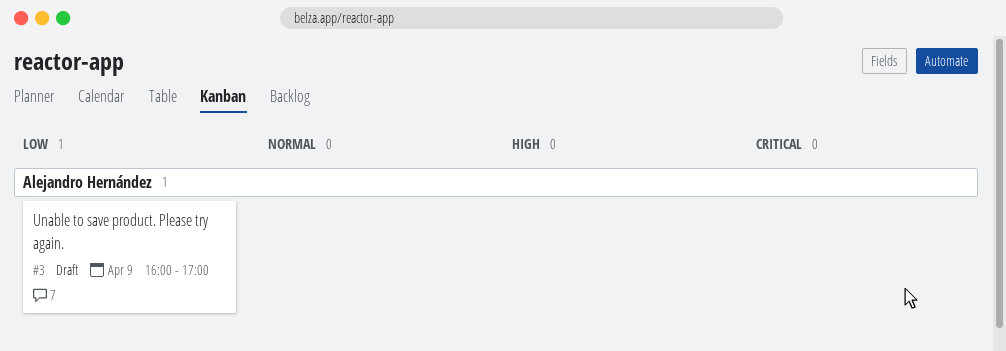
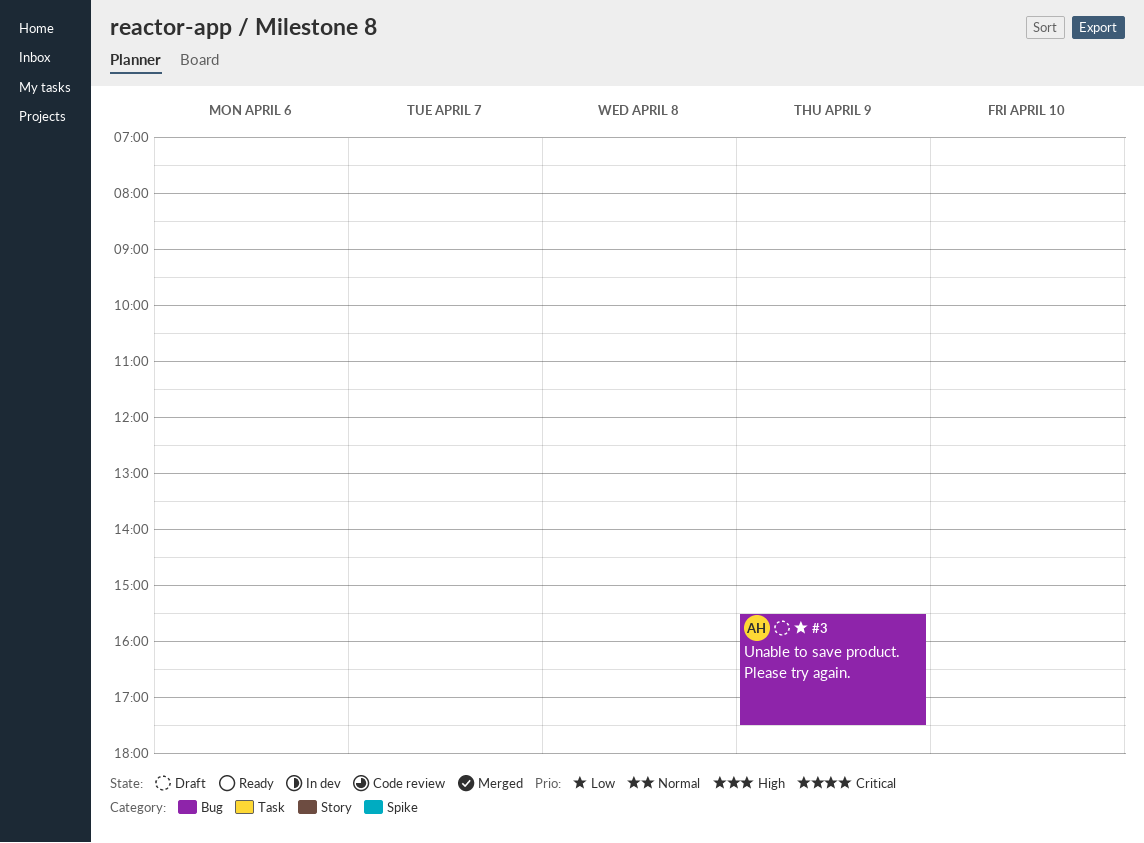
#3, begins: 16:00 -> 15:30
#3, ends: 17:00 -> 17:30

